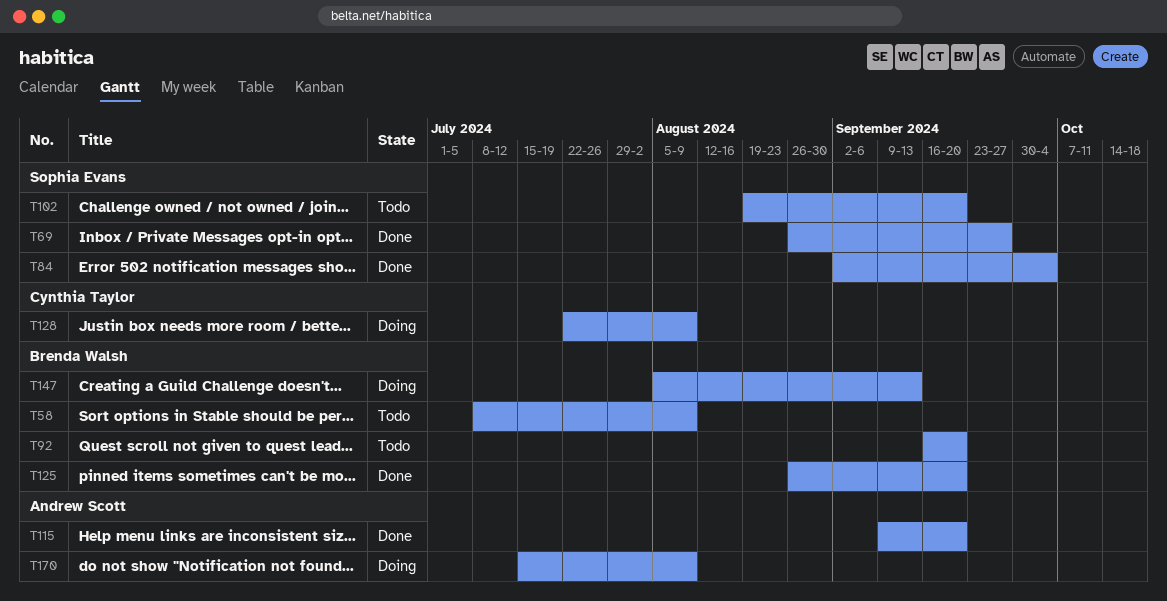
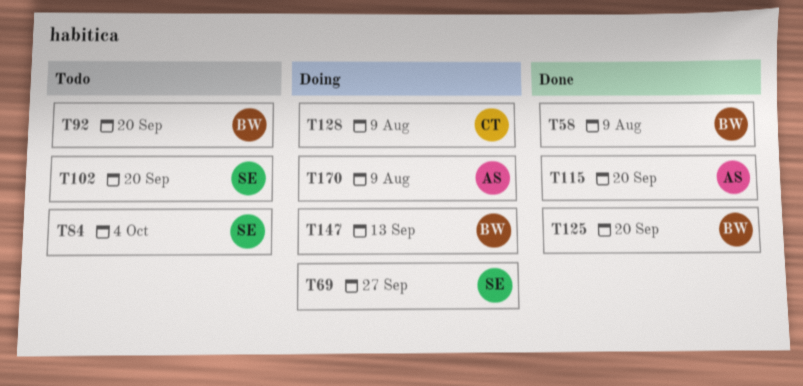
T58, status: Todo -> Done
T69, status: Done -> Doing
T84, status: Done -> Todo

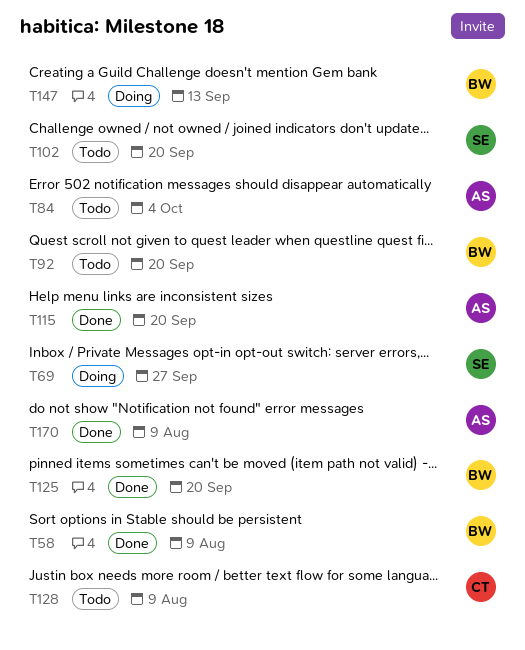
T84, owner: SE -> AS
T128, status: Doing -> Todo
T170, status: Doing -> Done

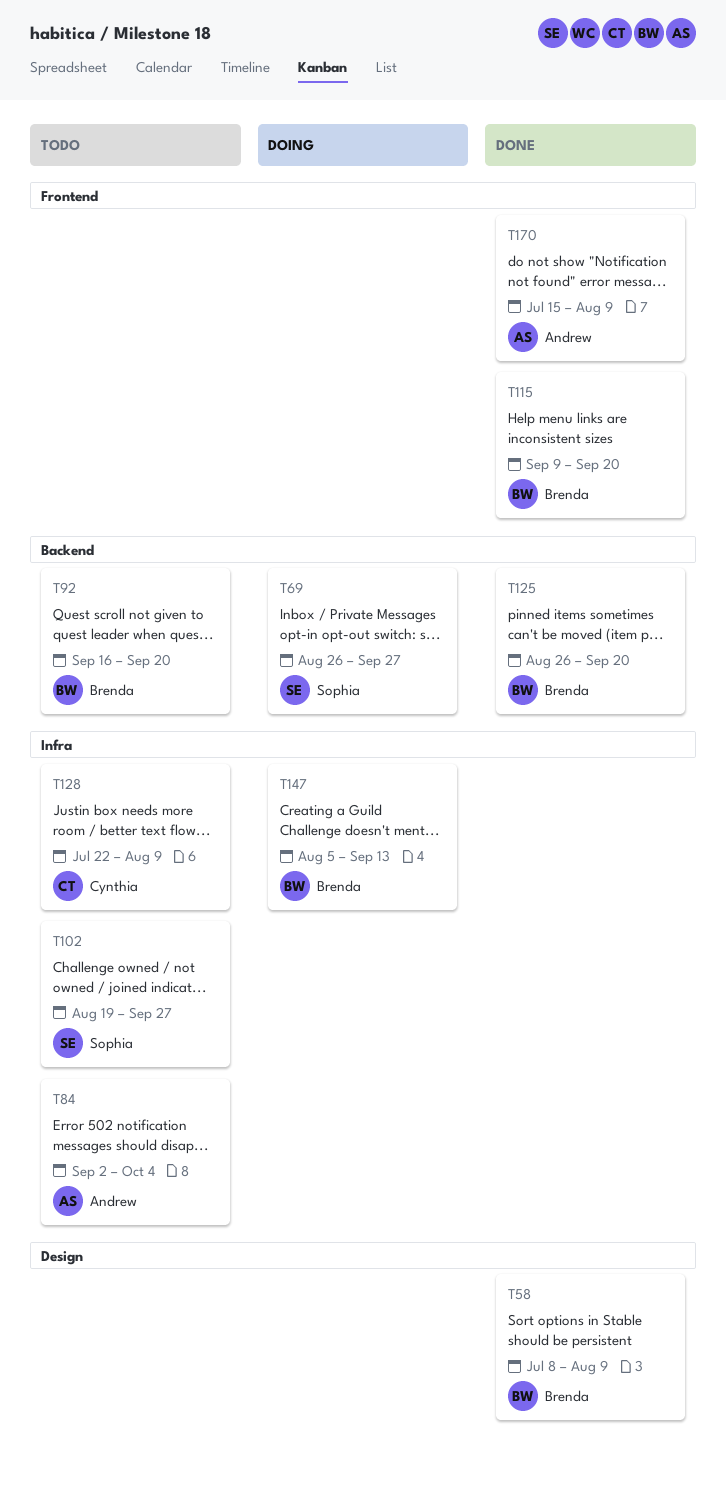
T102, due: Sep 20 -> Sep 27
T115, owner: Andrew -> Brenda

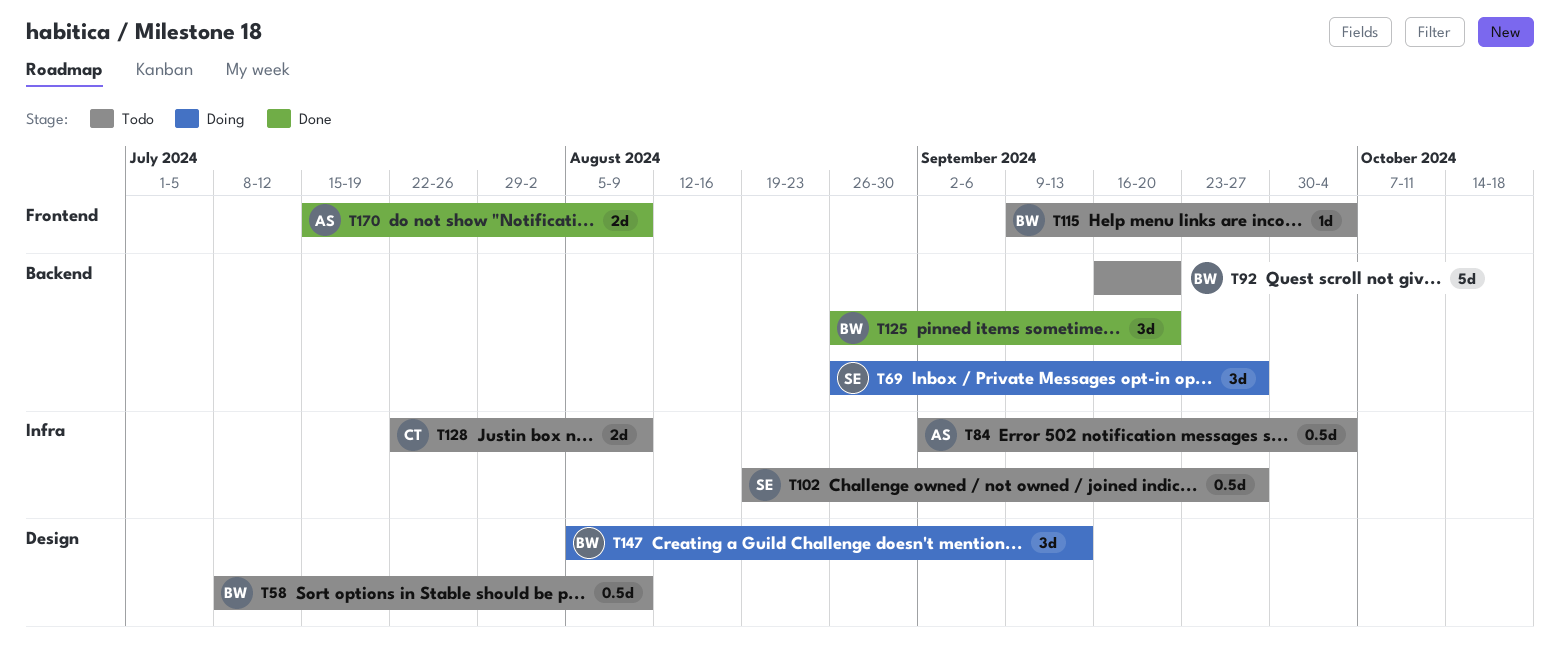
T58, status: Done -> Todo
T115, status: Done -> Todo
T115, due: Sep 20 -> Oct 4
T147, label: Infra -> Design

